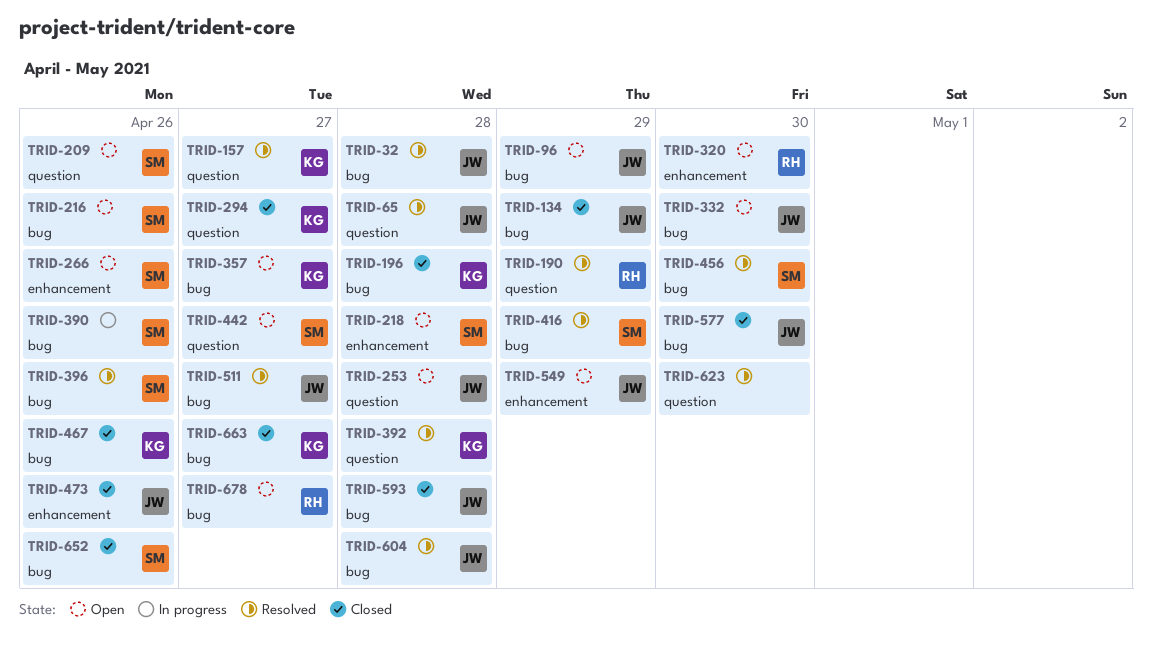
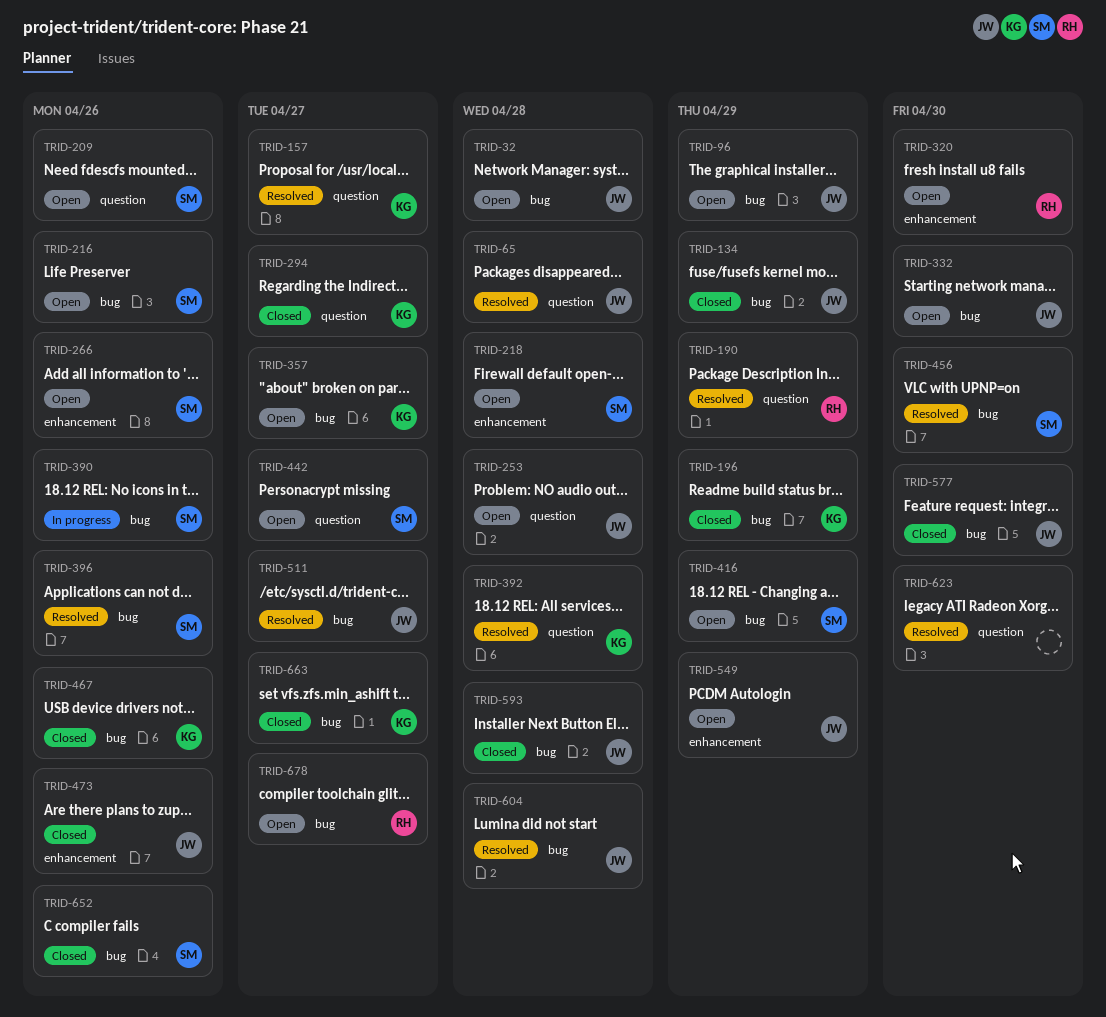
TRID-32, status: Resolved -> Open
TRID-196, due: Apr 28 -> Apr 29
TRID-416, status: Resolved -> Open

